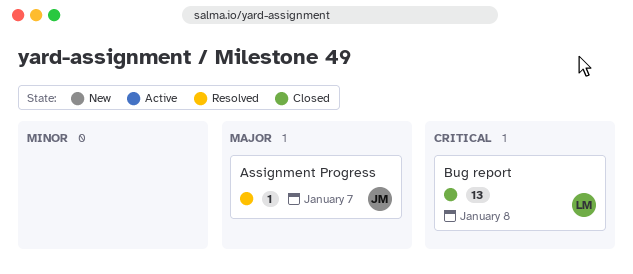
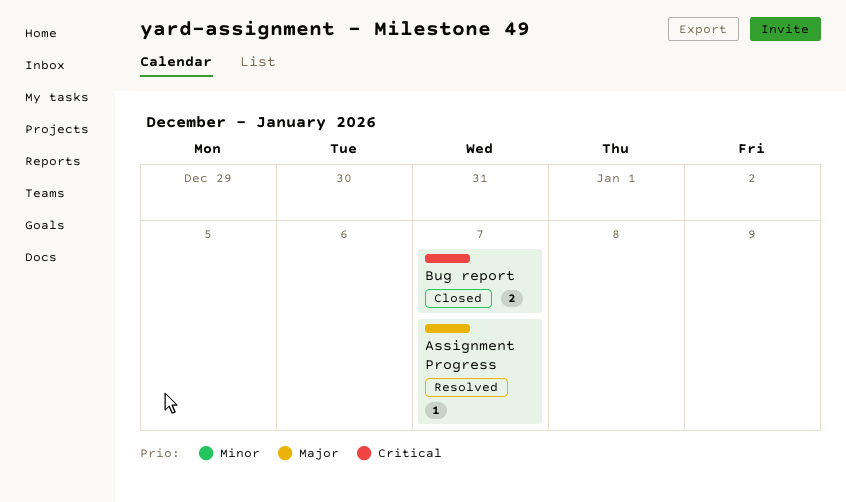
Bug report, estimate: 13 -> 2
Bug report, due: Jan 8 -> Jan 7

